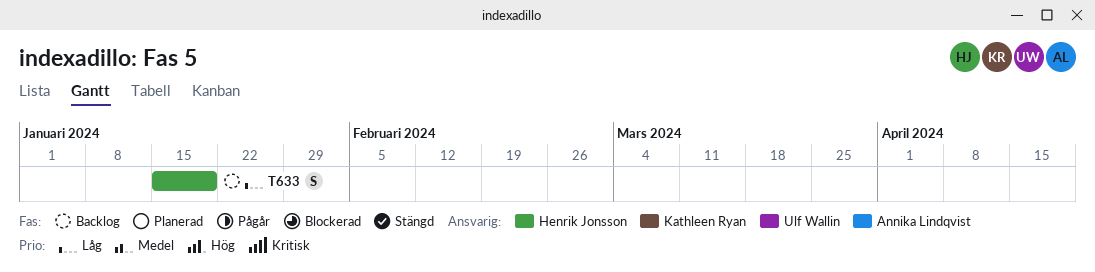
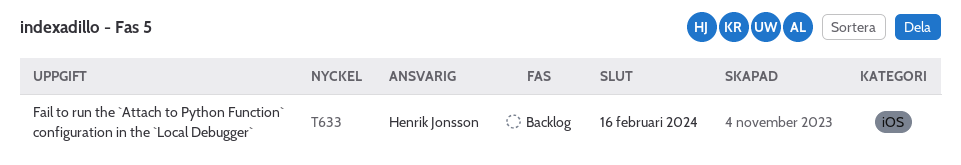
T633, due: Jan 19 -> Feb 16

